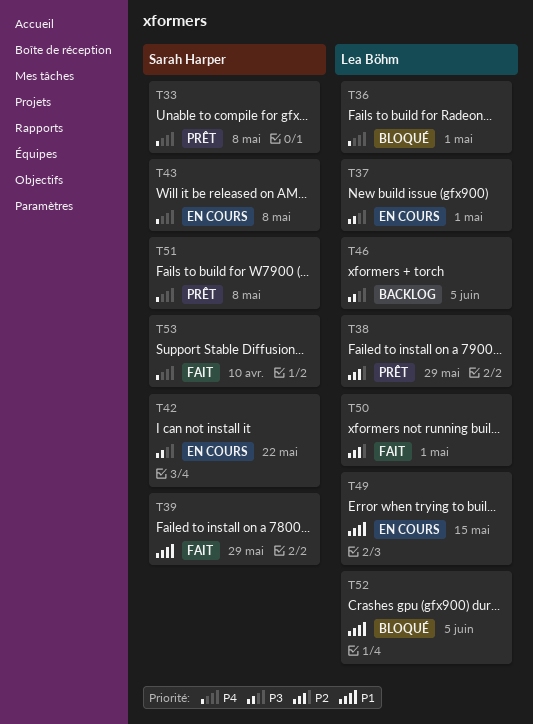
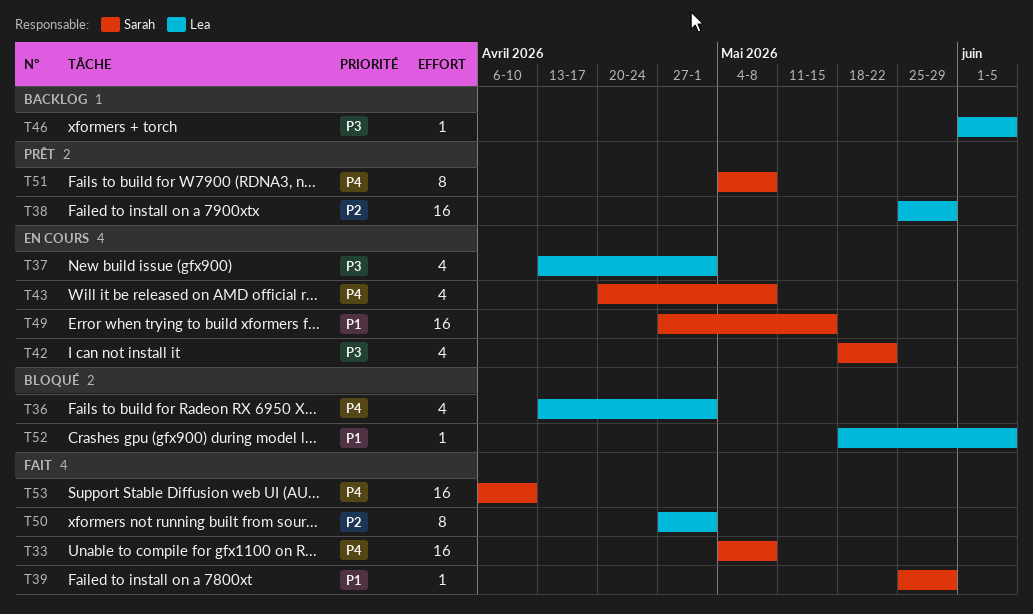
T33, status: Prêt -> Fait
T49, owner: Lea Böhm -> Sarah Harper

